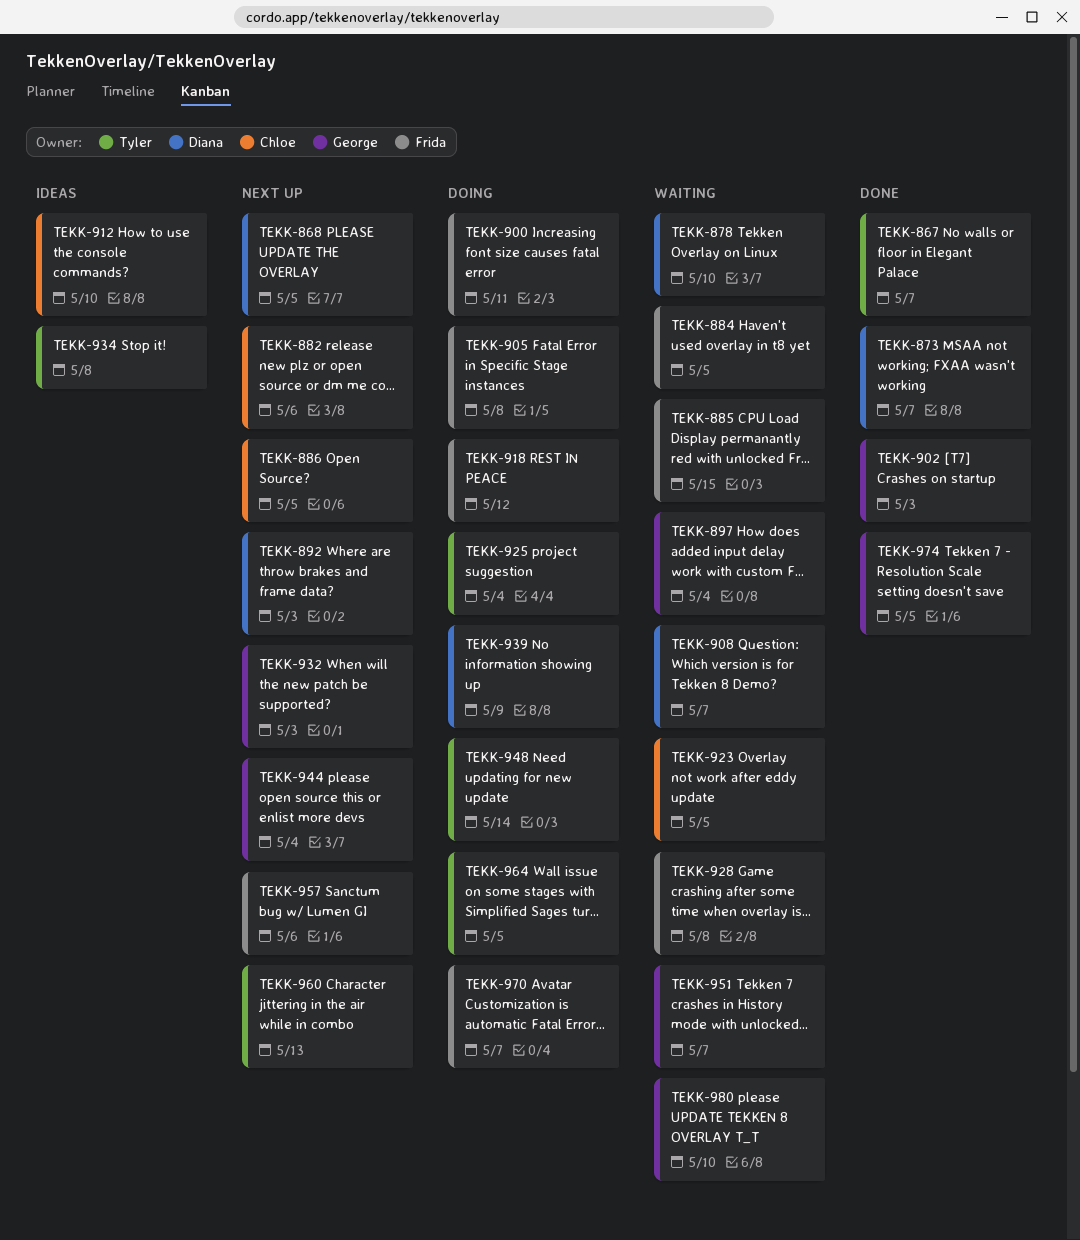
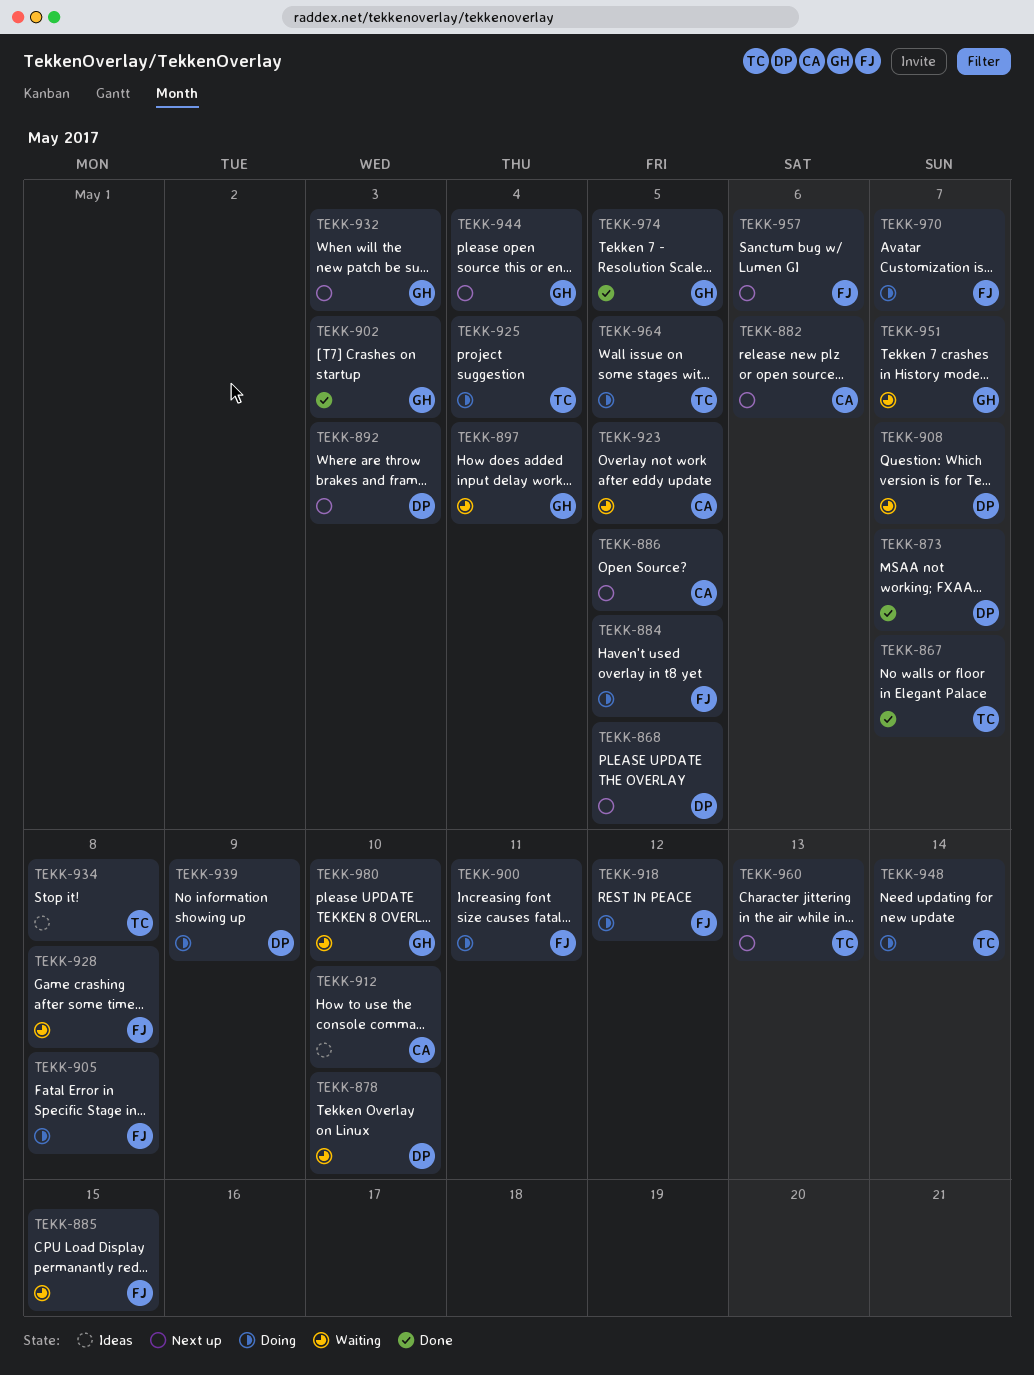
TEKK-884, status: Waiting -> Doing

